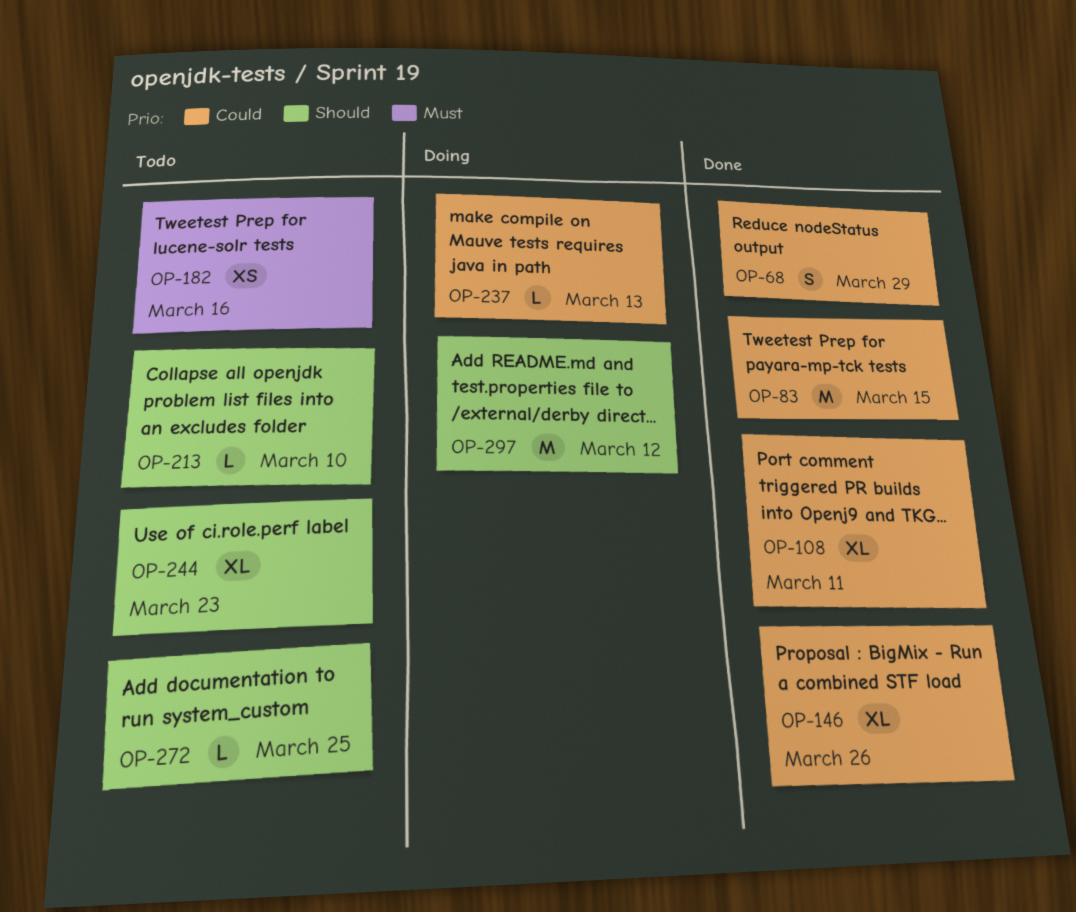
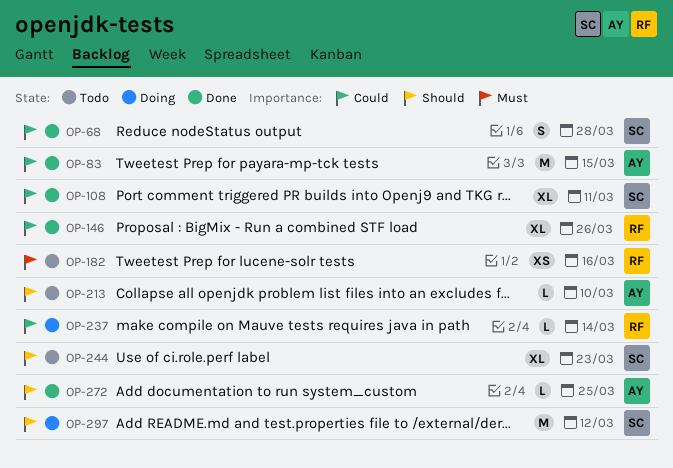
OP-68, due: Mar 29 -> Mar 28
OP-237, due: Mar 13 -> Mar 14
OP-272, status: Todo -> Done

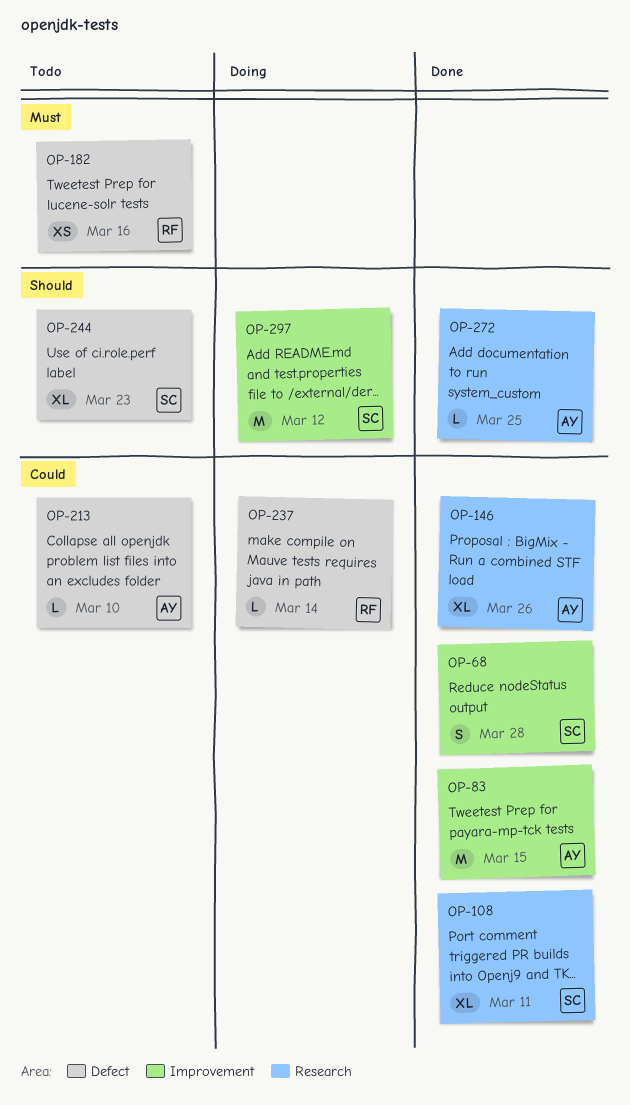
OP-146, owner: RF -> AY
OP-213, priority: Should -> Could

